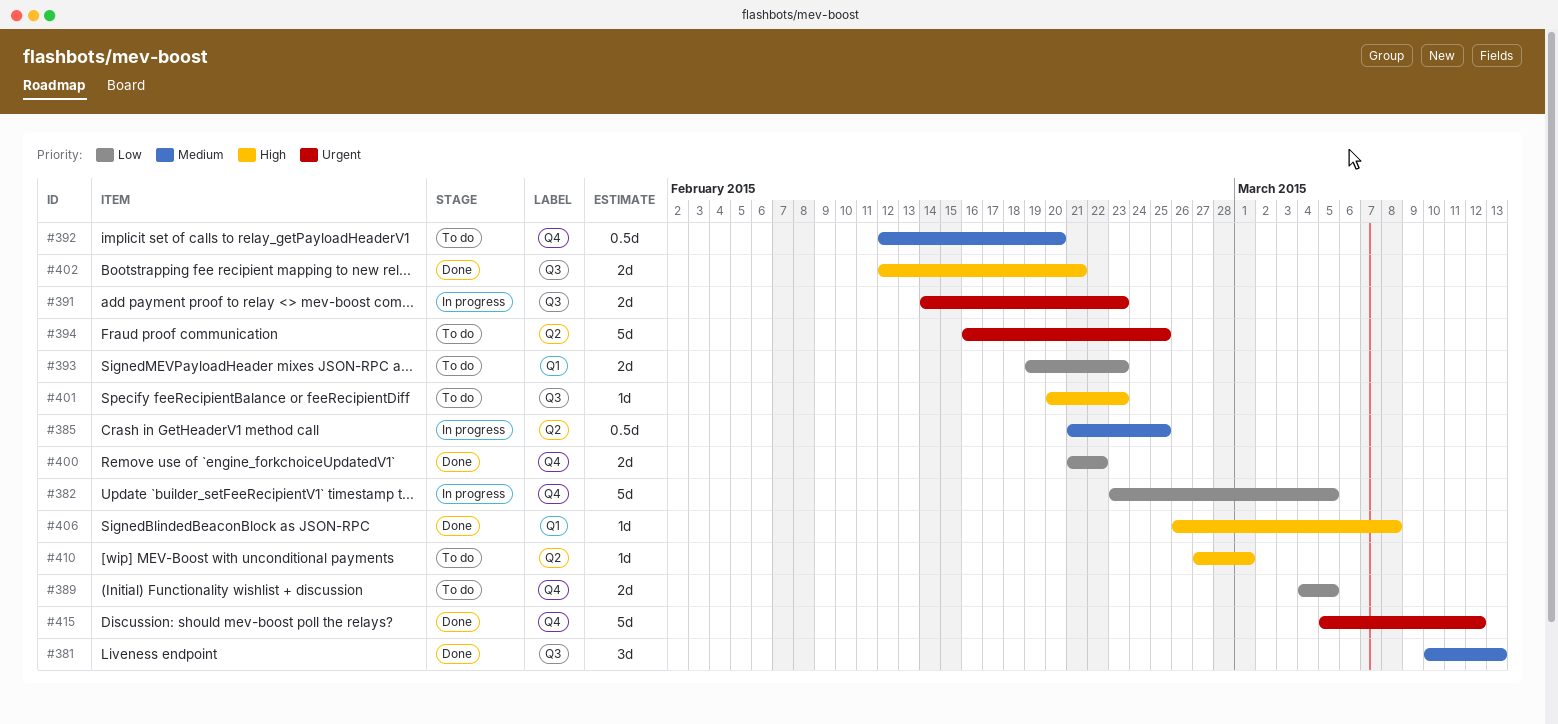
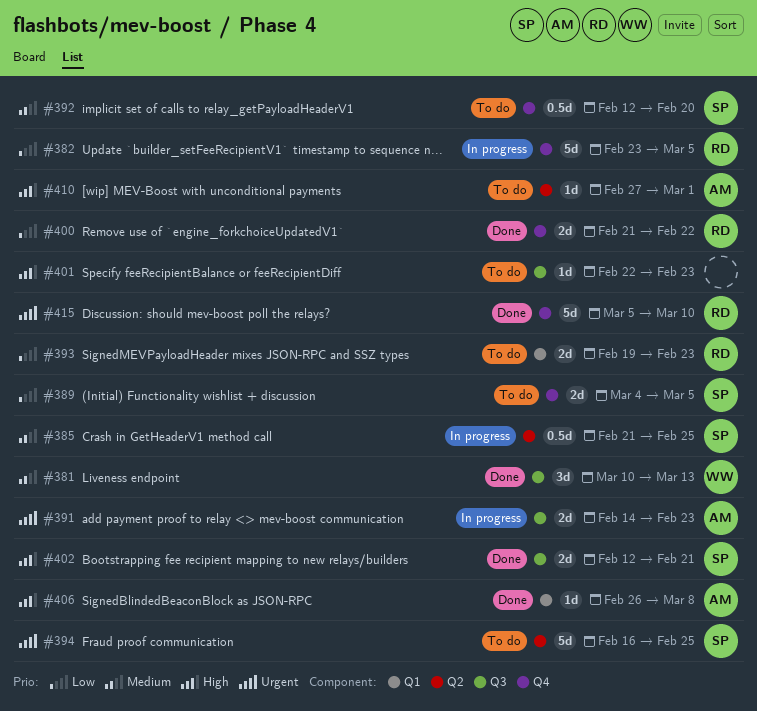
#401, start: Feb 20 -> Feb 22
#415, due: Mar 12 -> Mar 10

